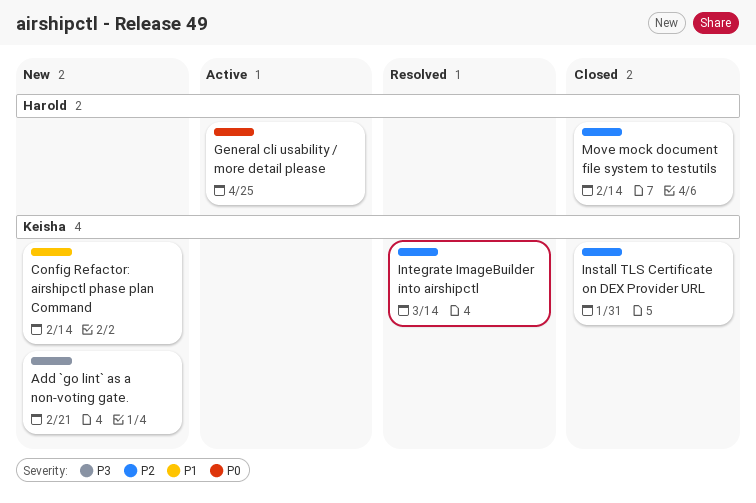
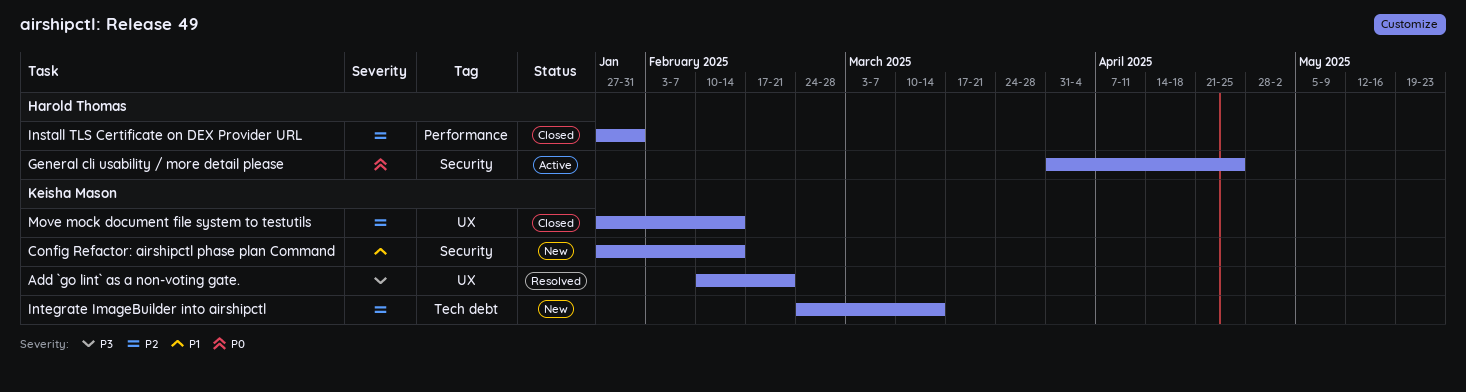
Add `go lint` as a non-voting gate., status: New -> Resolved
Install TLS Certificate on DEX Provider URL, owner: Keisha Mason -> Harold Thomas
Integrate ImageBuilder into airshipctl, status: Resolved -> New
Move mock document file system to testutils, owner: Harold Thomas -> Keisha Mason

